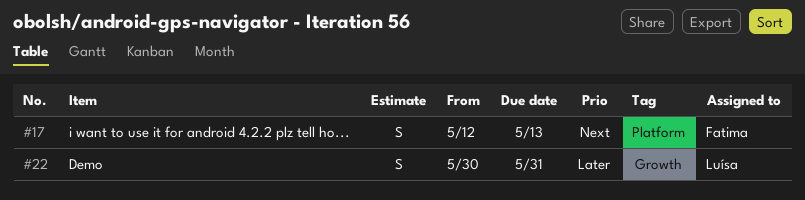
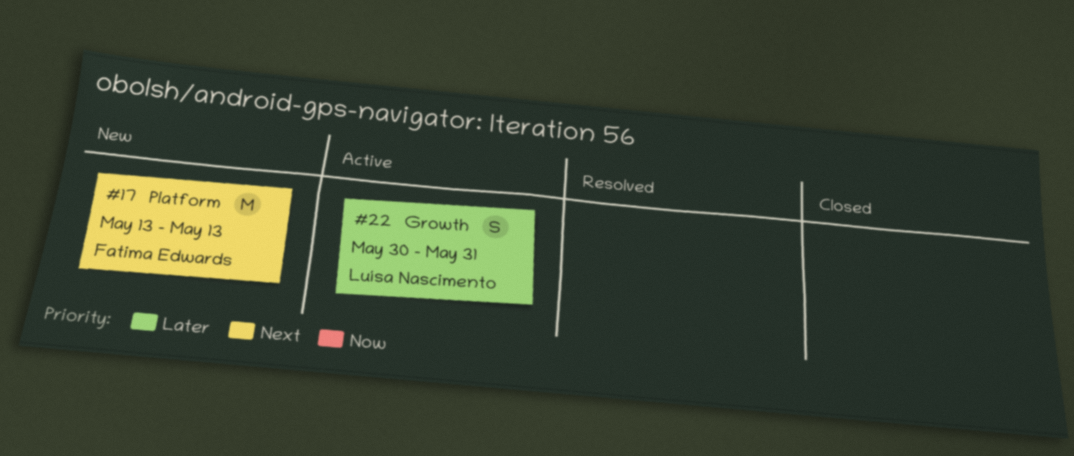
#17, estimate: S -> M
#17, start: May 12 -> May 13

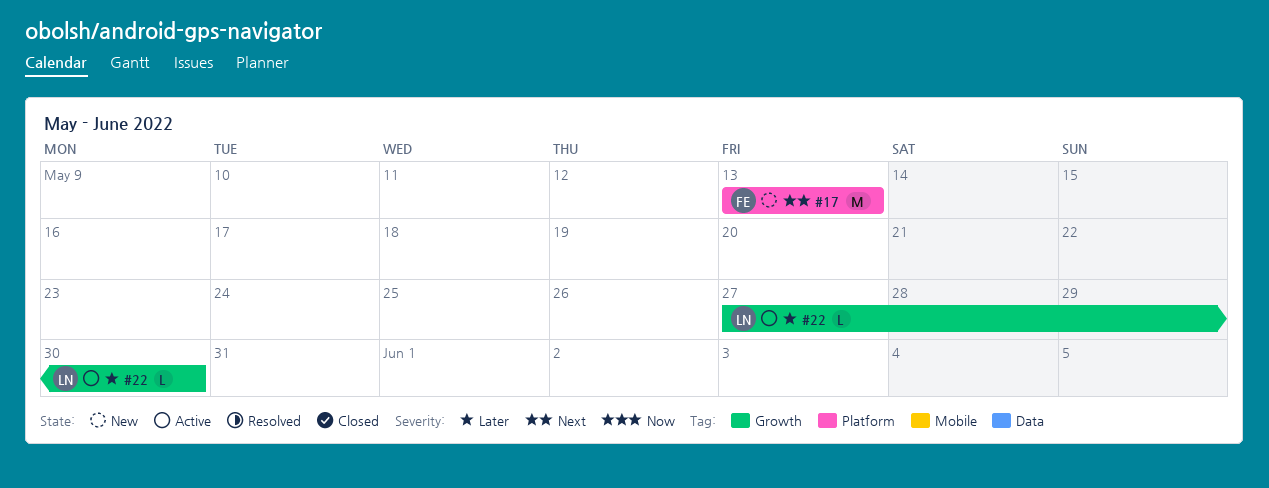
#22, estimate: S -> L
#22, start: May 30 -> May 27
#22, due: May 31 -> May 30

